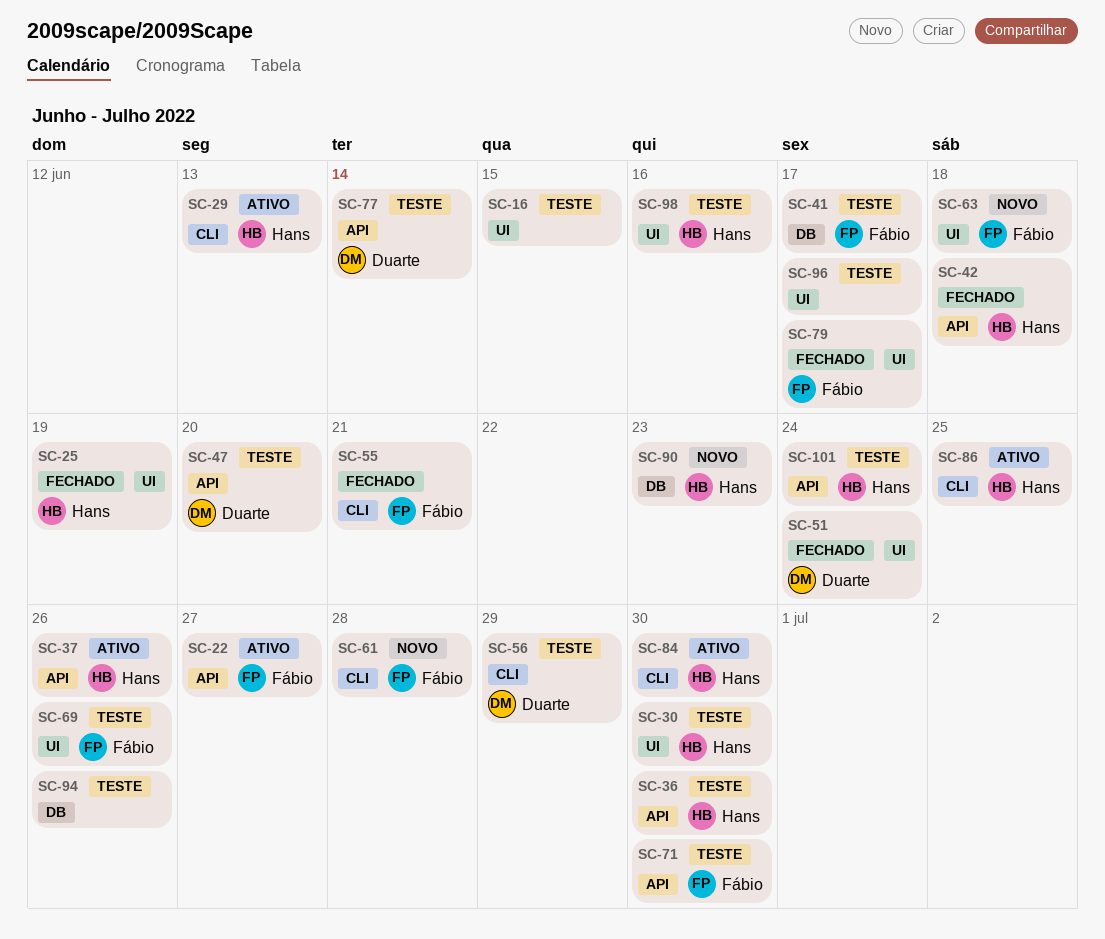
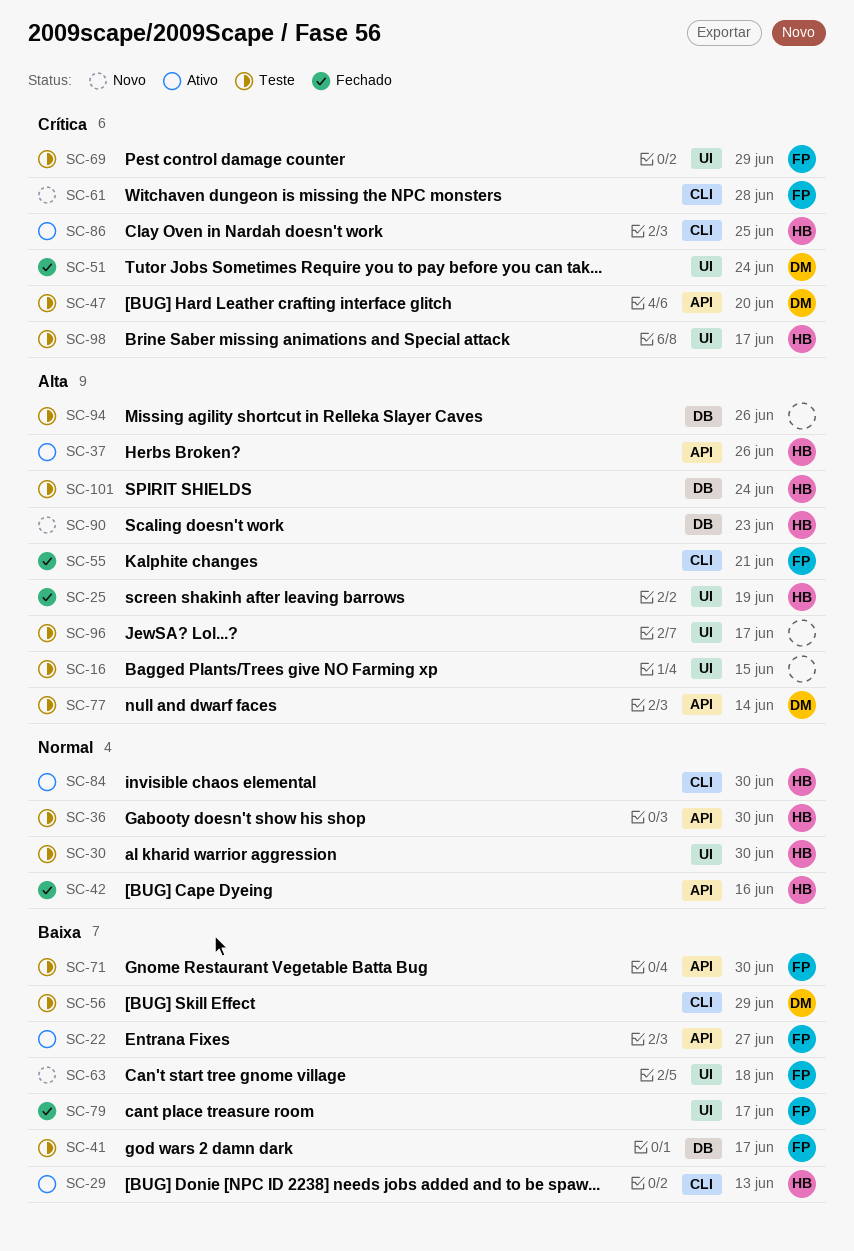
SC-42, due: Jun 18 -> Jun 16
SC-69, due: Jun 26 -> Jun 29
SC-98, due: Jun 16 -> Jun 17
SC-101, label: API -> DB

